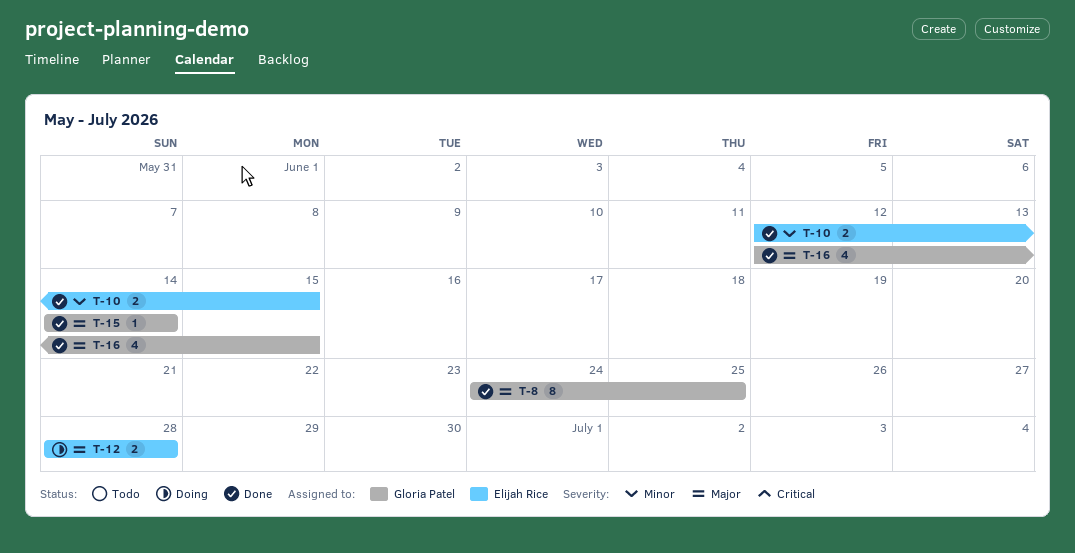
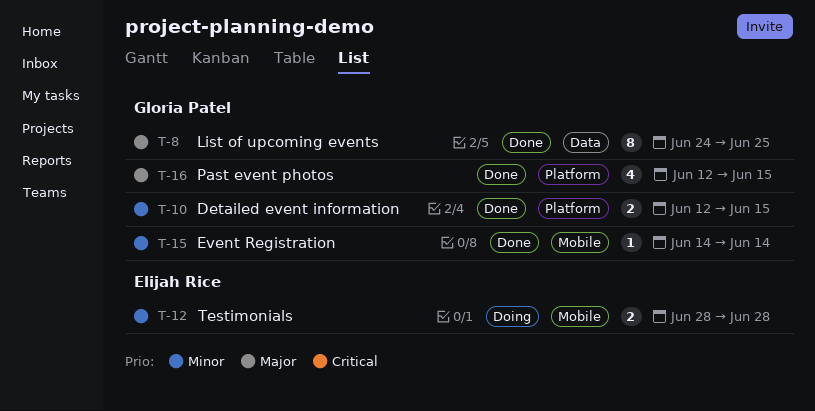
T-10, owner: Elijah Rice -> Gloria Patel
T-12, priority: Major -> Minor
T-15, priority: Major -> Minor

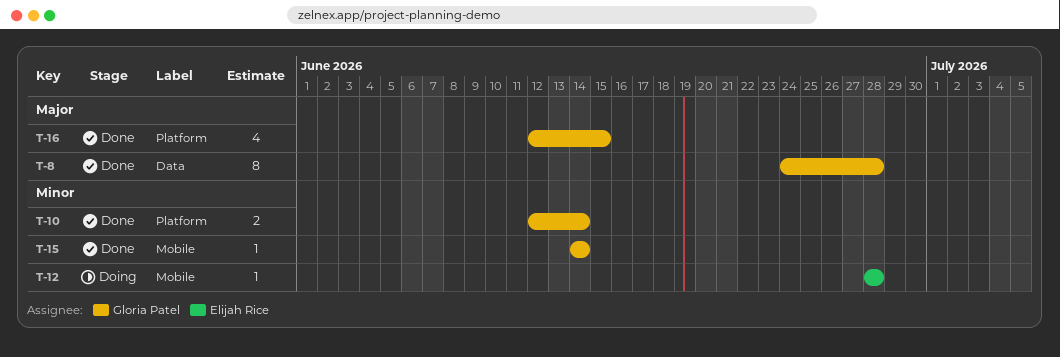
T-8, due: Jun 25 -> Jun 28
T-10, due: Jun 15 -> Jun 14
T-12, estimate: 2 -> 1

